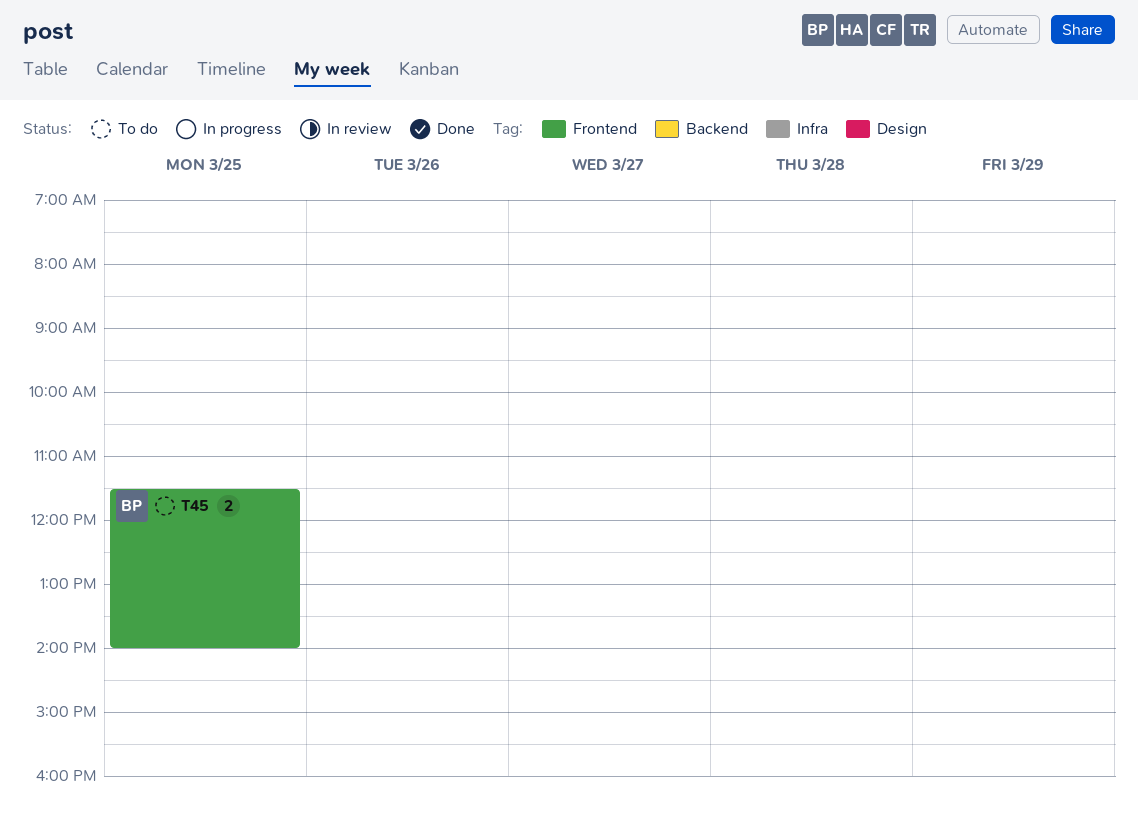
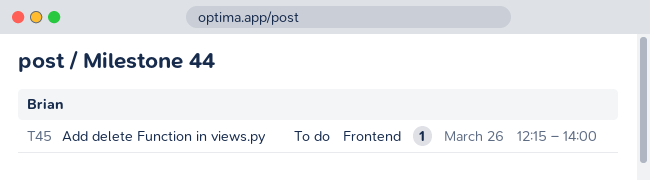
T45, estimate: 2 -> 1
T45, day: Mar 25 -> Mar 26
T45, begins: 11:30 -> 12:15

